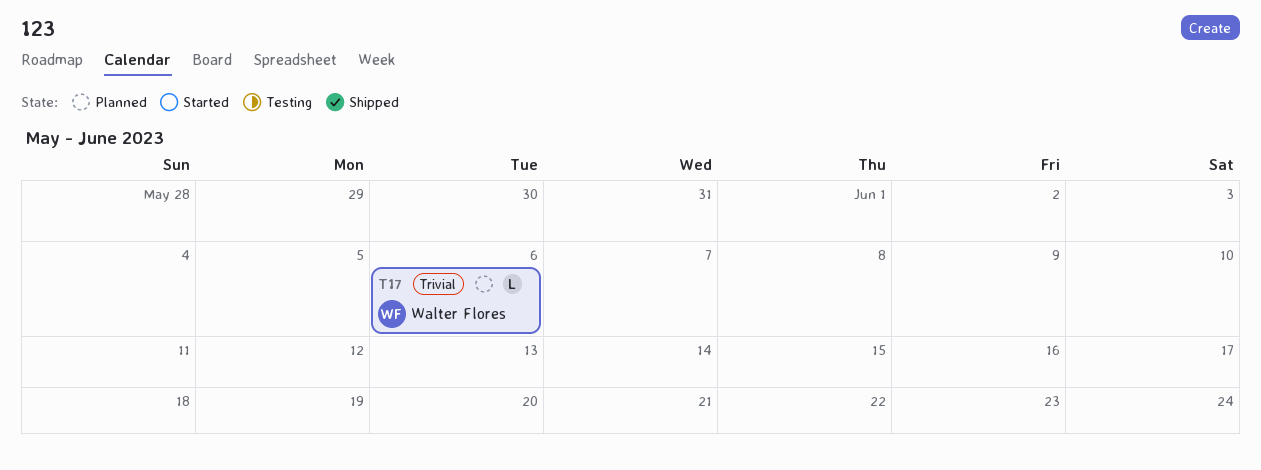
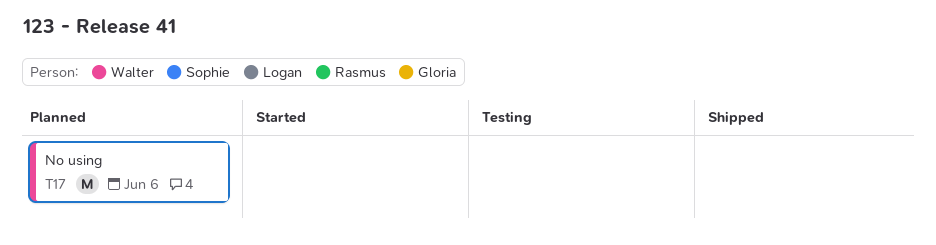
T17, estimate: L -> M

